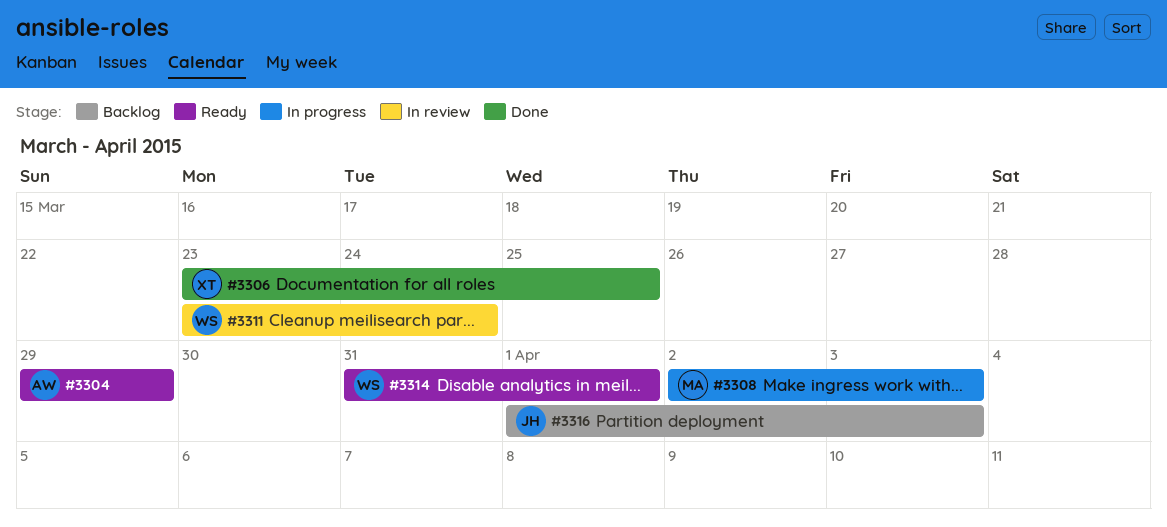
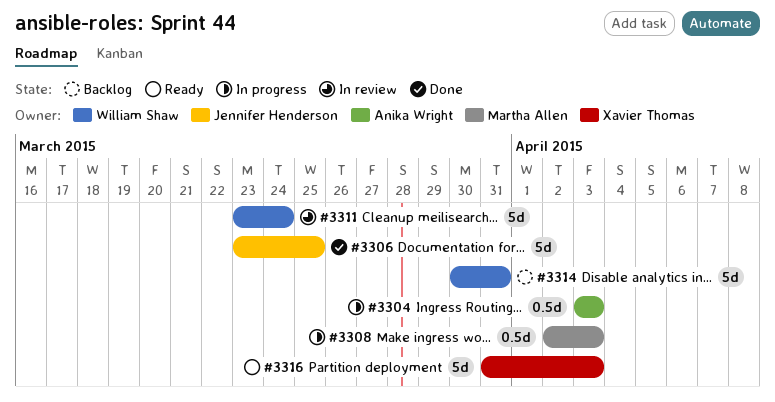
#3304, status: Ready -> In progress
#3304, start: Mar 29 -> Apr 3
#3304, due: Mar 29 -> Apr 3
#3306, owner: Xavier Thomas -> Jennifer Henderson
#3314, status: Ready -> Backlog
#3314, start: Mar 31 -> Mar 30
#3314, due: Apr 1 -> Mar 31
#3316, status: Backlog -> Ready
#3316, owner: Jennifer Henderson -> Xavier Thomas
#3316, start: Apr 1 -> Mar 31

